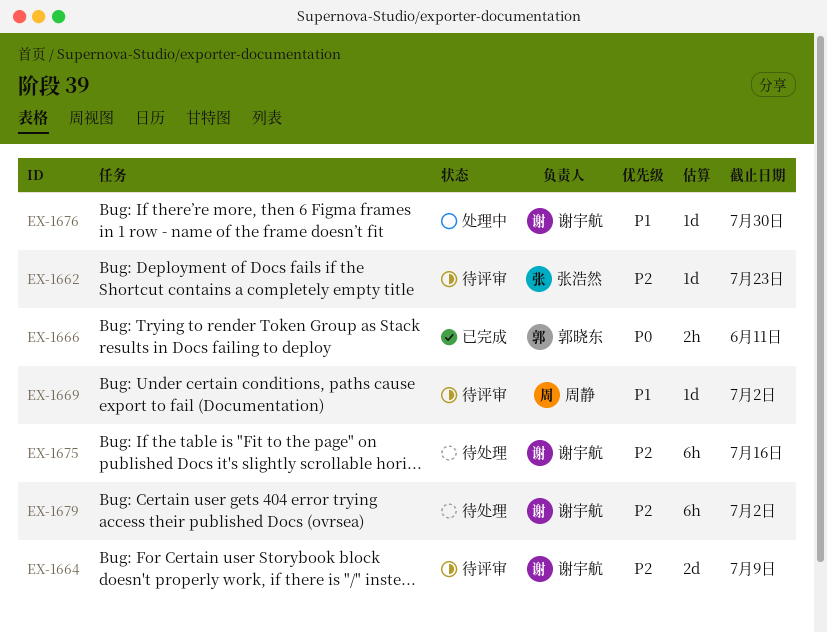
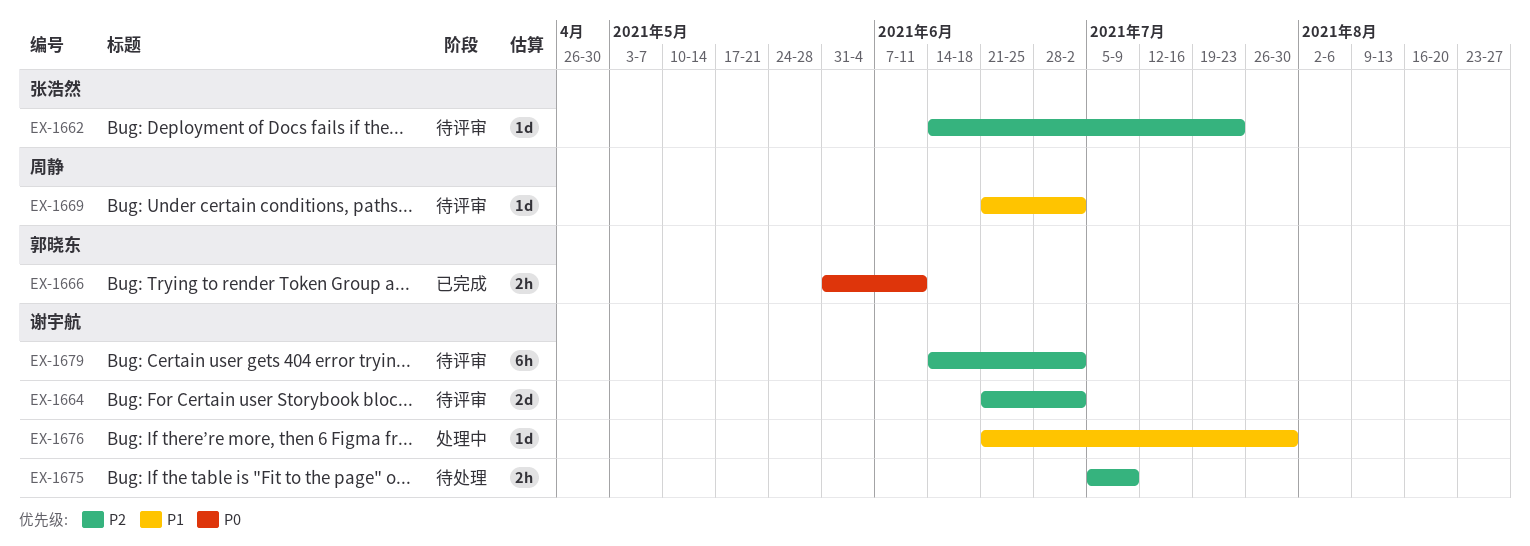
EX-1664, due: Jul 9 -> Jul 2
EX-1675, estimate: 6h -> 2h
EX-1675, due: Jul 16 -> Jul 9
EX-1679, status: 待处理 -> 待评审

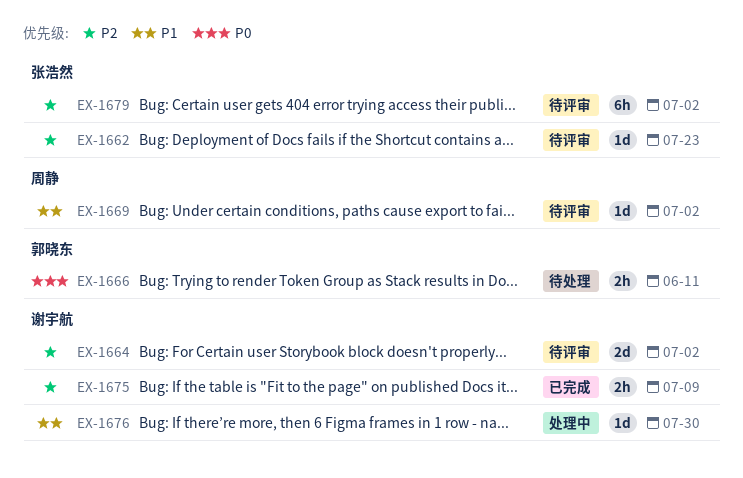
EX-1666, status: 已完成 -> 待处理
EX-1675, status: 待处理 -> 已完成
EX-1679, owner: 谢宇航 -> 张浩然

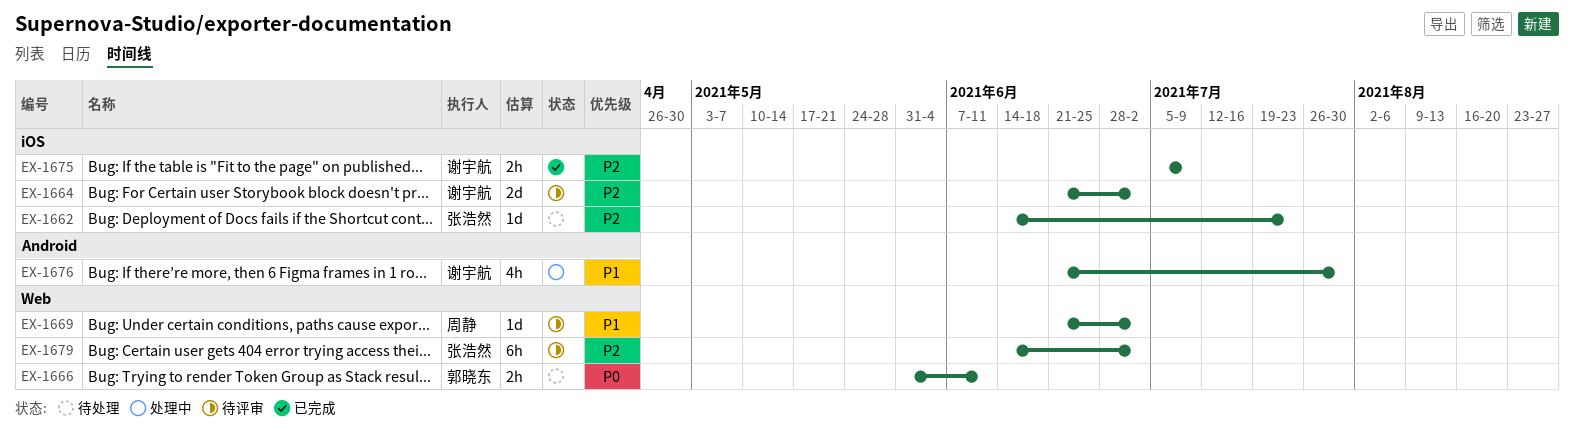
EX-1662, status: 待评审 -> 待处理
EX-1676, estimate: 1d -> 4h

